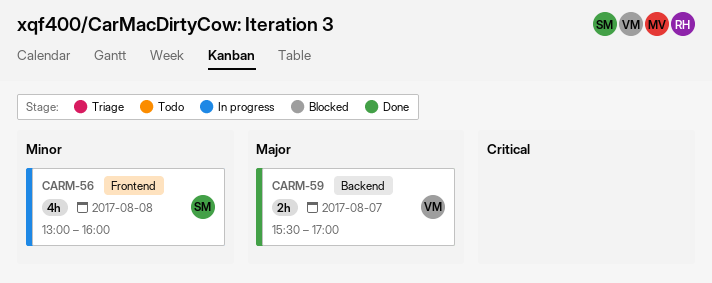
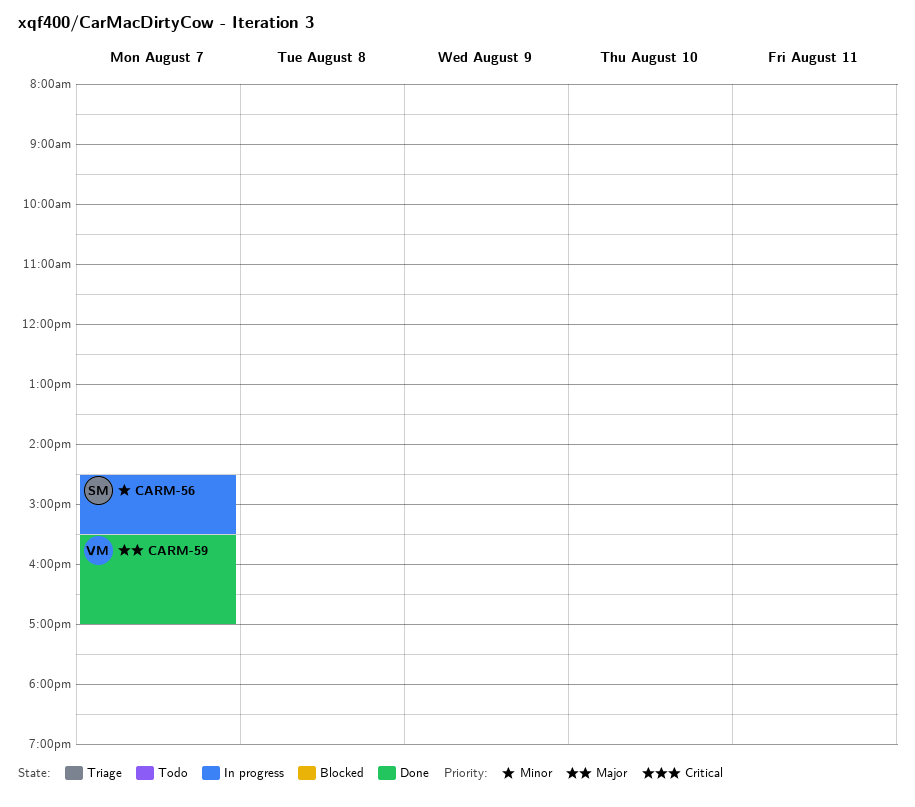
CARM-56, day: Aug 8 -> Aug 7
CARM-56, begins: 13:00 -> 14:30
CARM-56, ends: 16:00 -> 15:30

